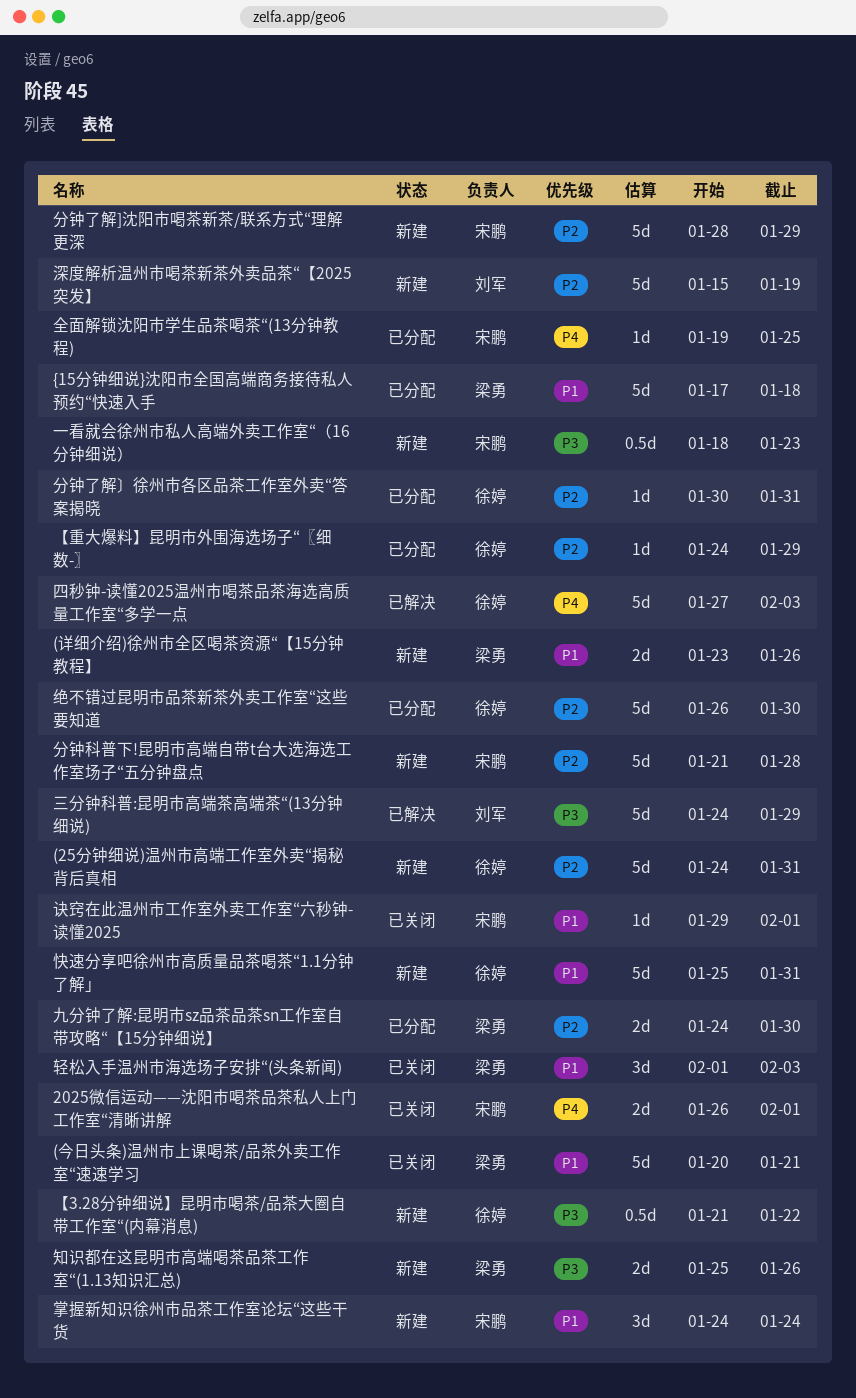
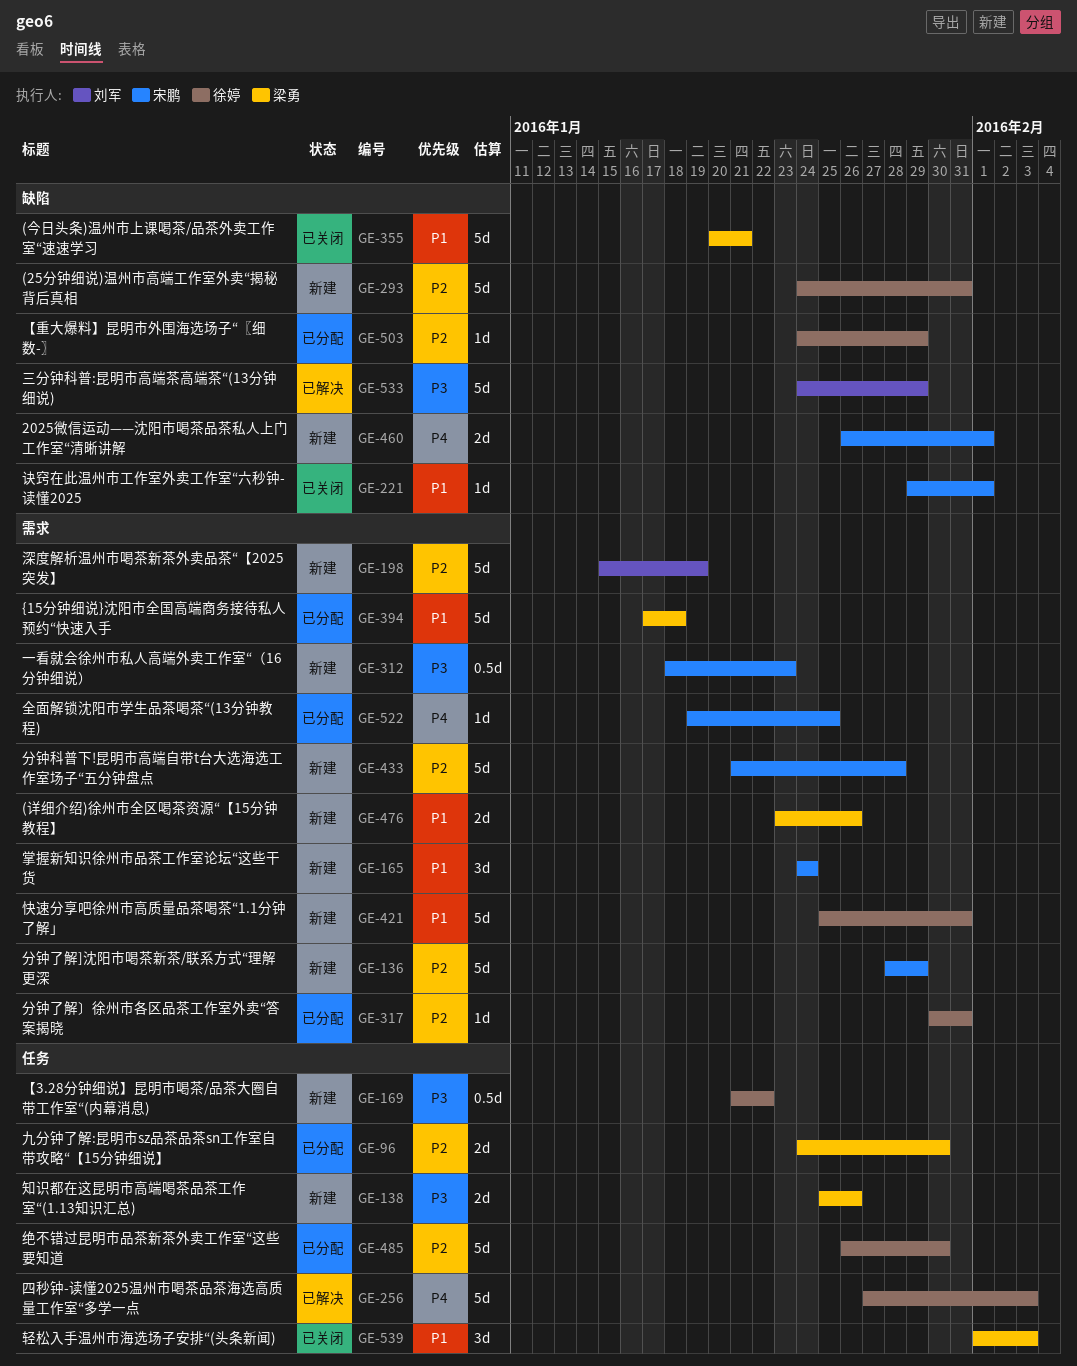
2025微信运动——沈阳市喝茶品茶私人上门工作室“清晰讲解, status: 已关闭 -> 新建

